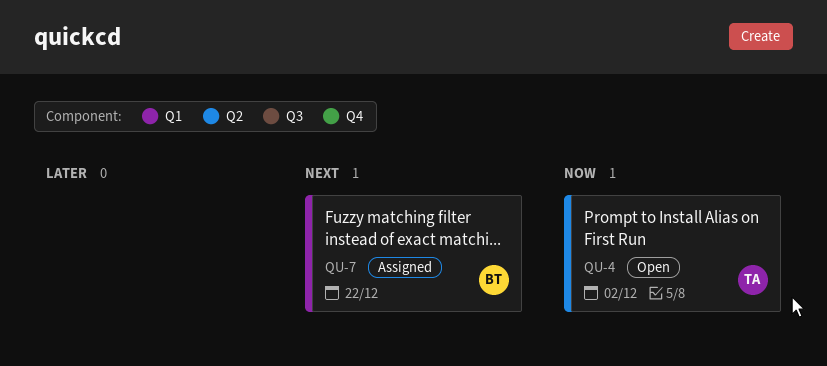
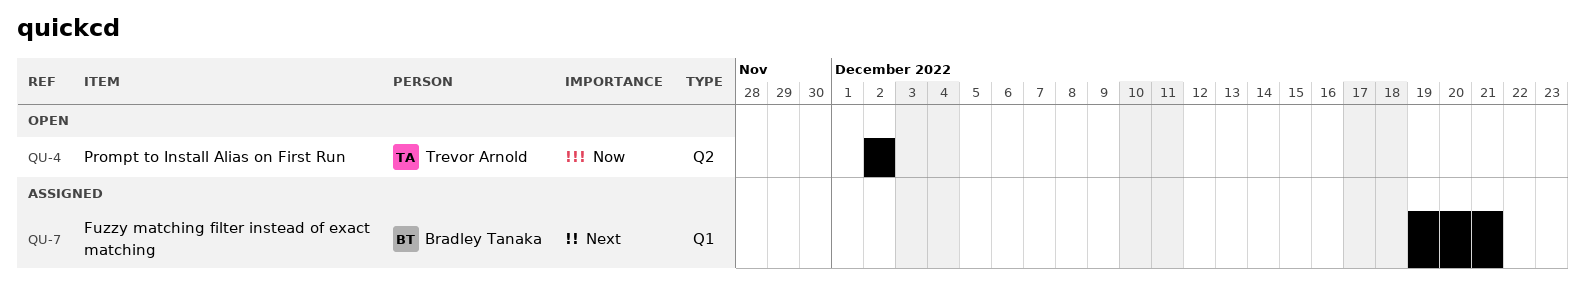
QU-7, due: Dec 22 -> Dec 21

